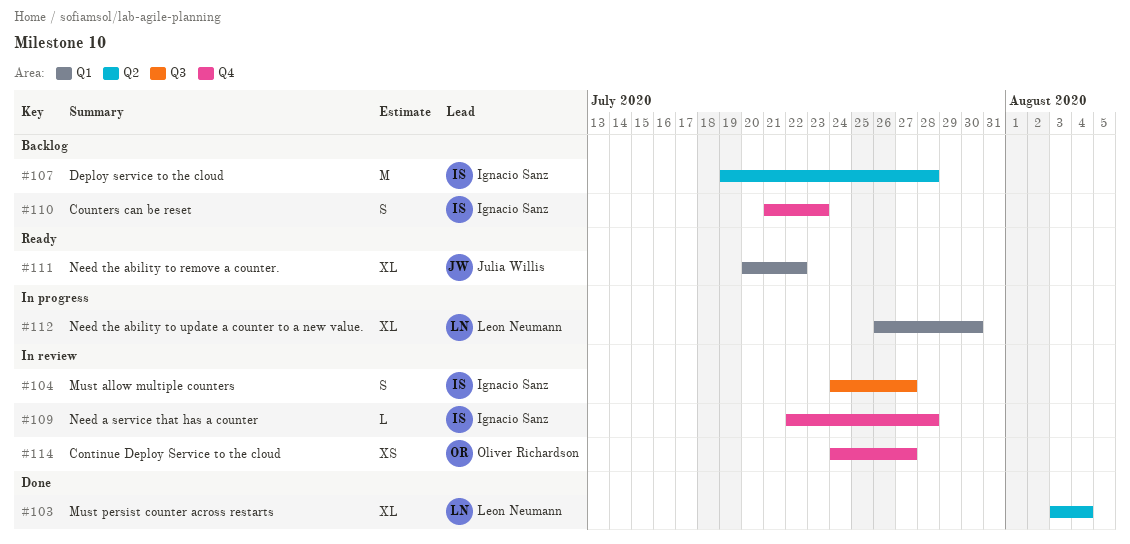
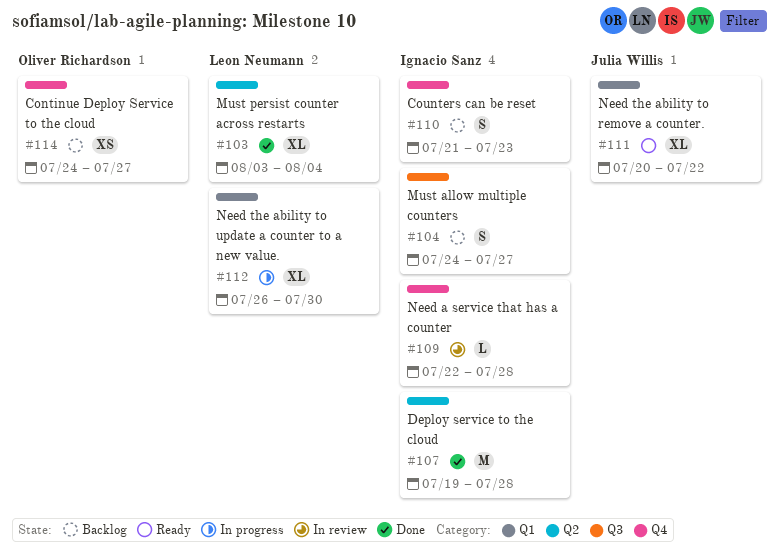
#104, status: In review -> Backlog
#107, status: Backlog -> Done
#114, status: In review -> Backlog

